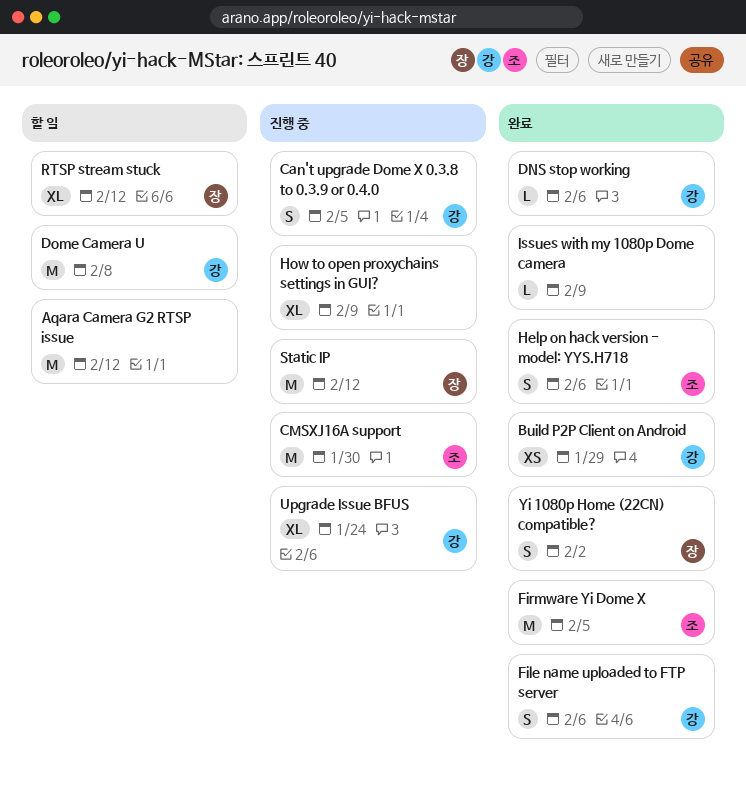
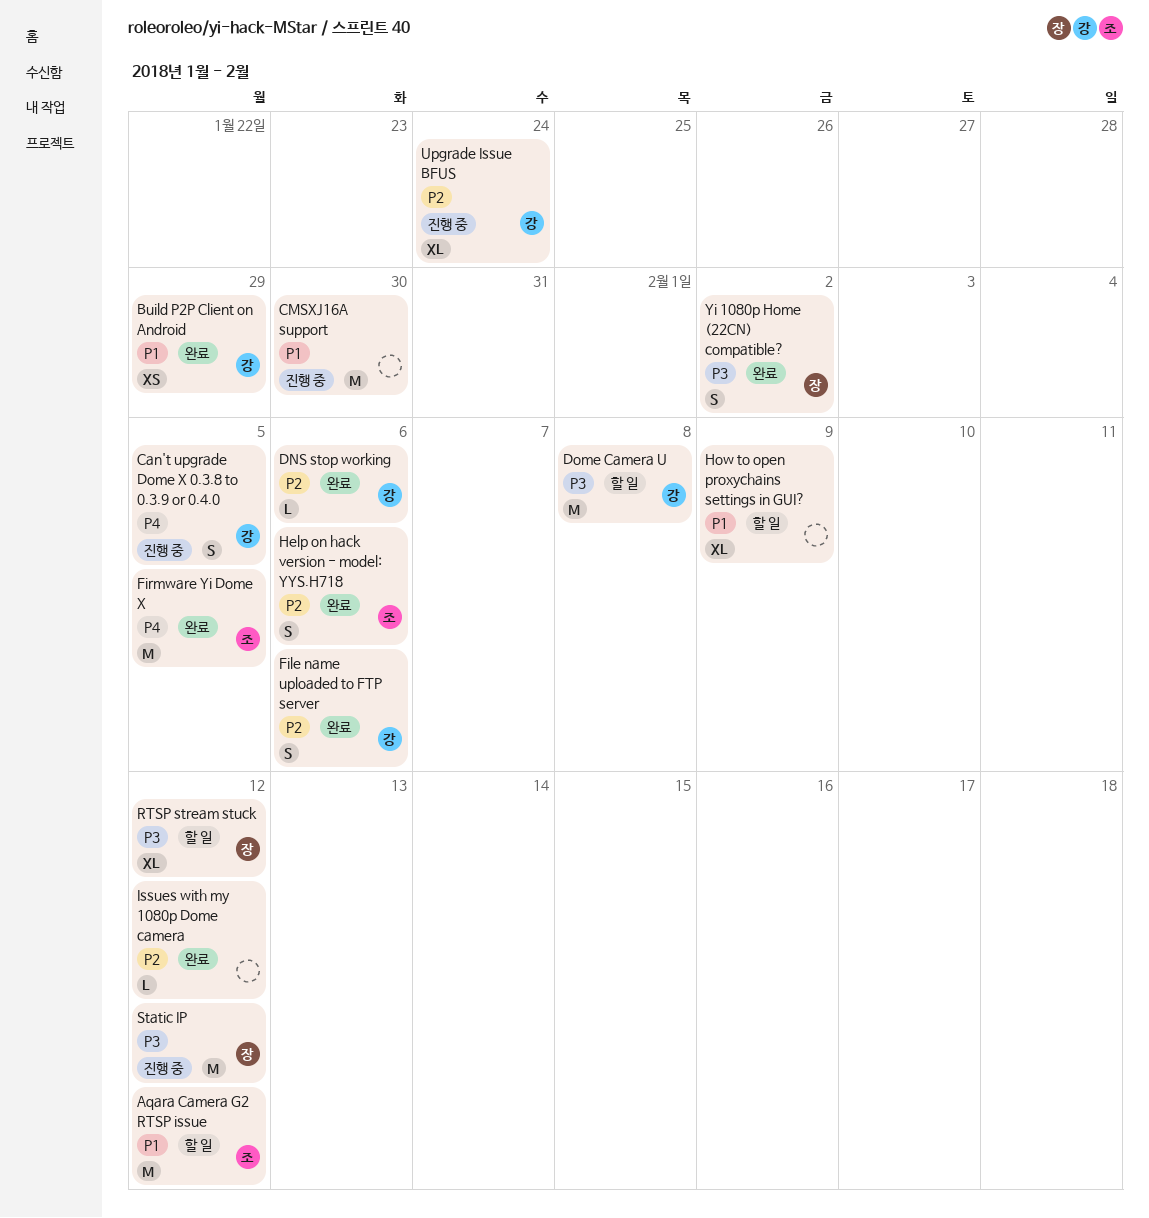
Aqara Camera G2 RTSP issue, owner: none -> 조
CMSXJ16A support, owner: 조 -> none
How to open proxychains settings in GUI?, status: 진행 중 -> 할 일
Issues with my 1080p Dome camera, due: Feb 9 -> Feb 12

